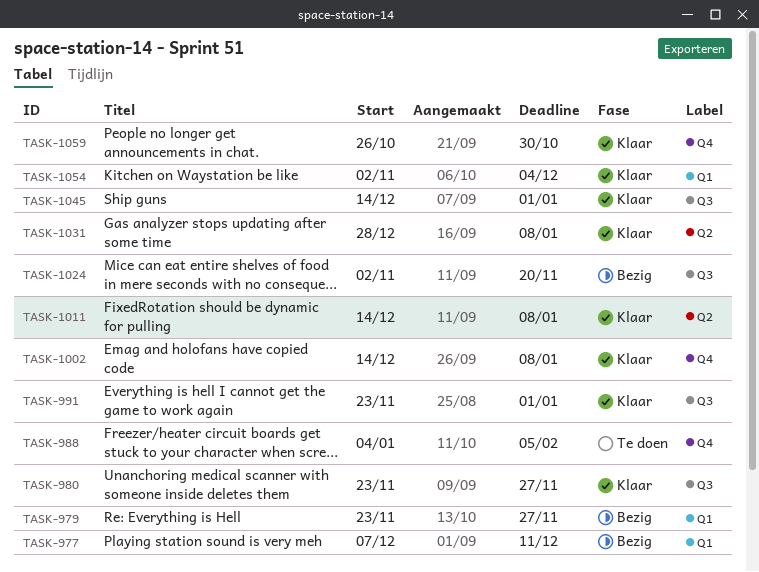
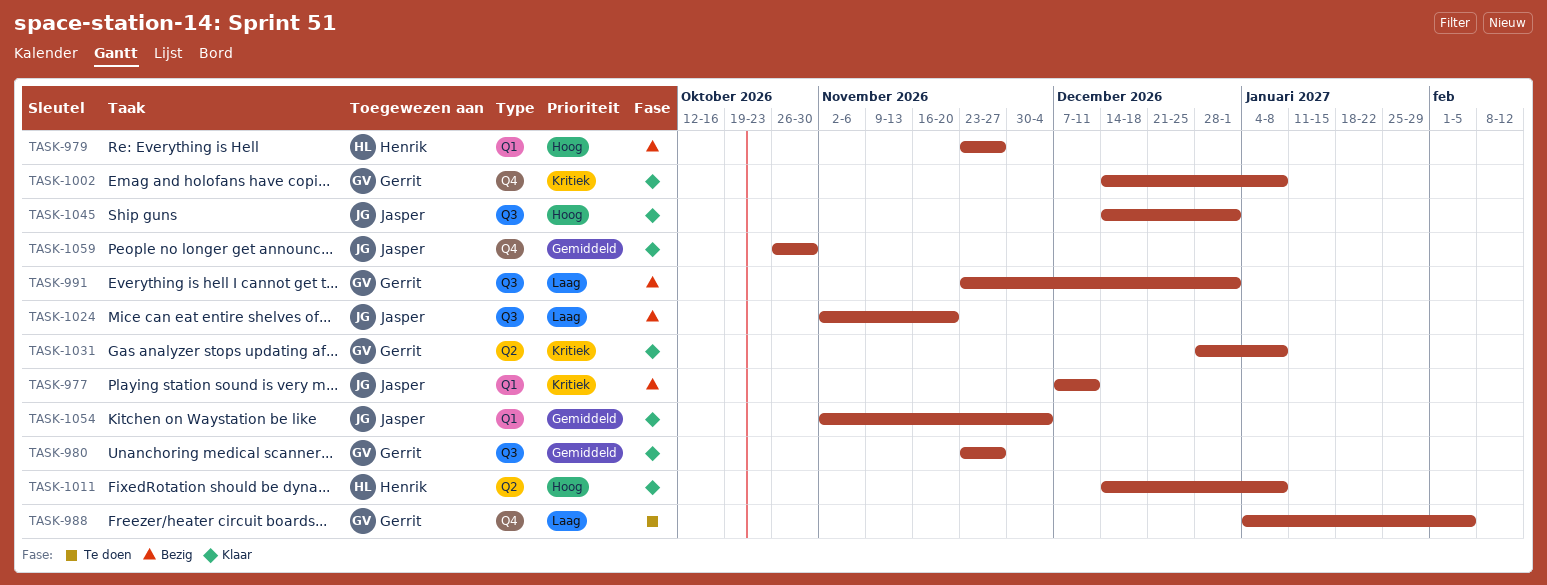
TASK-991, status: Klaar -> Bezig

